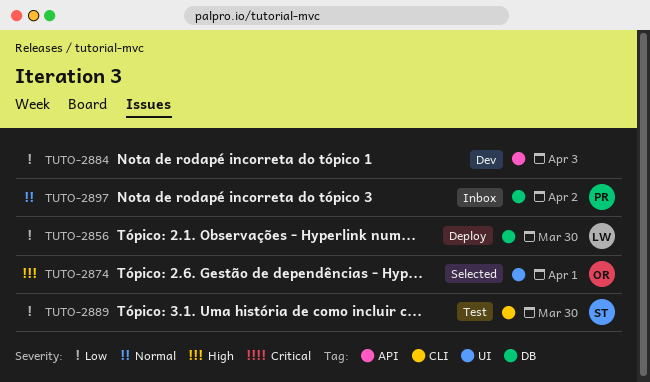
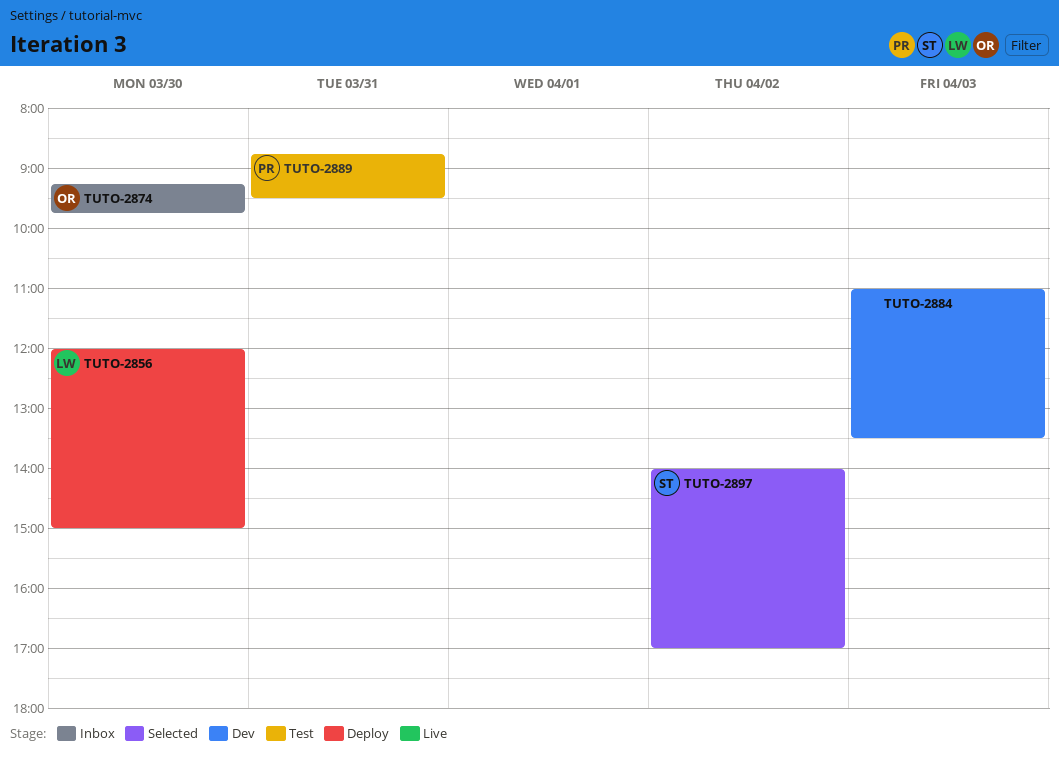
TUTO-2874, status: Selected -> Inbox
TUTO-2874, day: Apr 1 -> Mar 30
TUTO-2889, owner: ST -> PR
TUTO-2889, day: Mar 30 -> Mar 31
TUTO-2897, status: Inbox -> Selected
TUTO-2897, owner: PR -> ST

